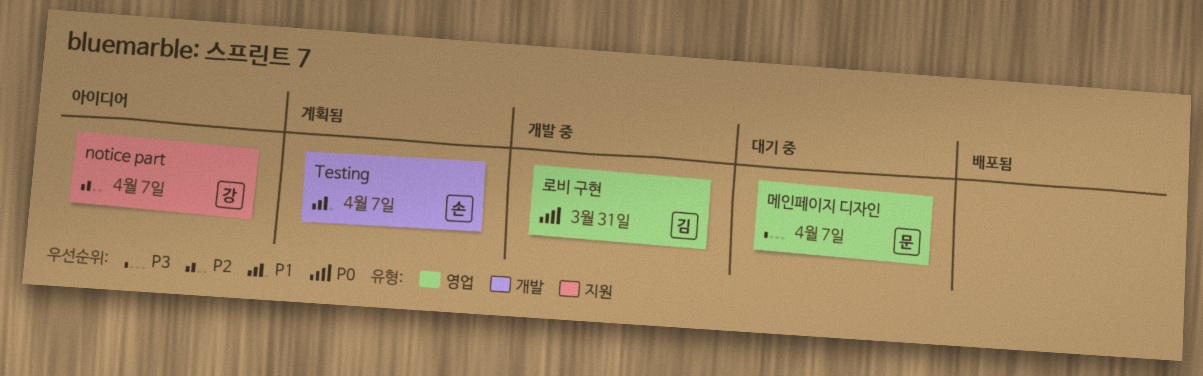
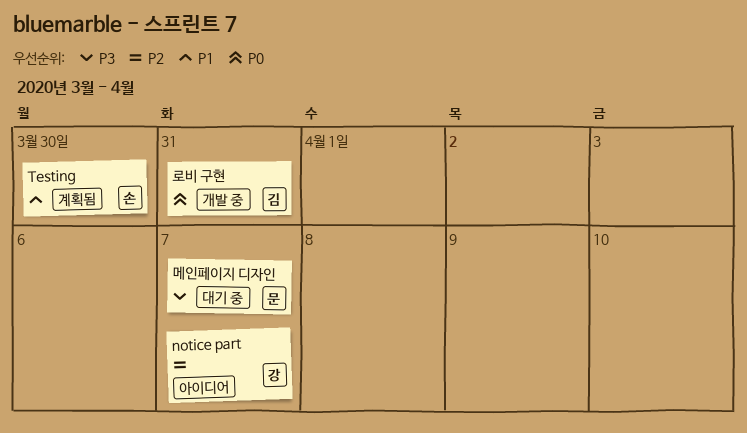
Testing, due: Apr 7 -> Mar 30

